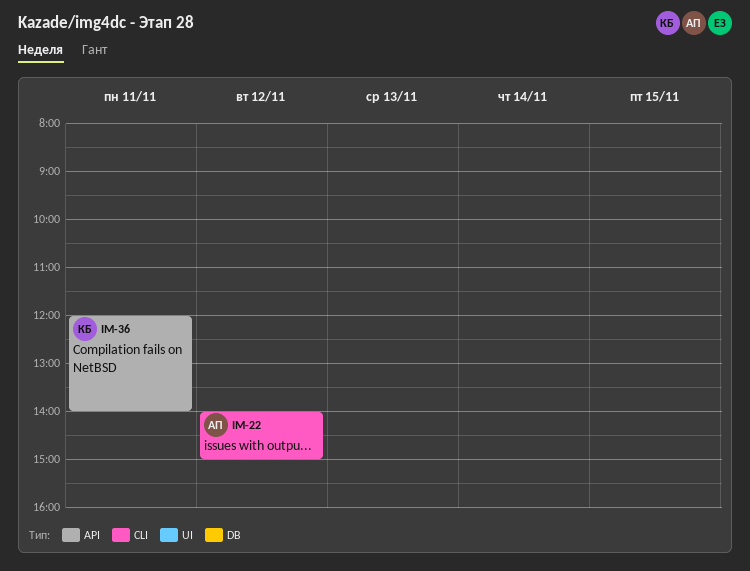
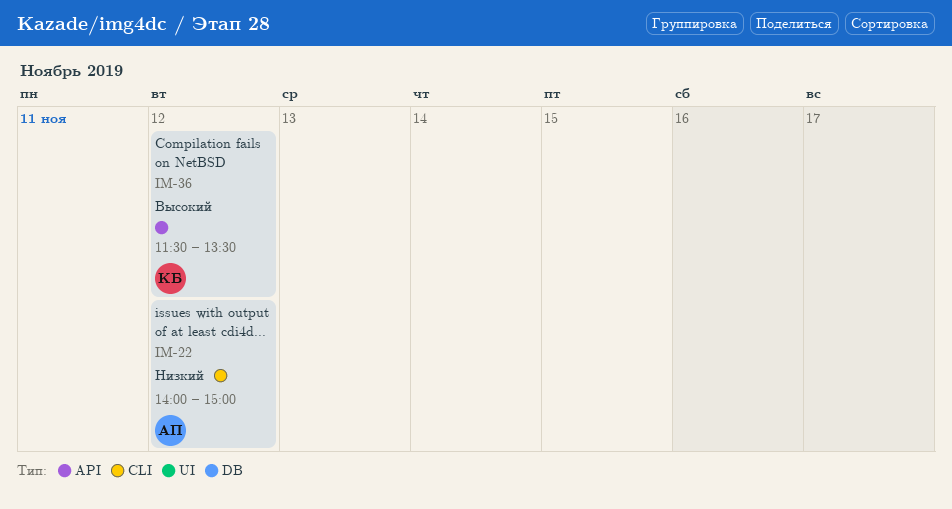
IM-36, day: Nov 11 -> Nov 12
IM-36, begins: 12:00 -> 11:30
IM-36, ends: 14:00 -> 13:30

